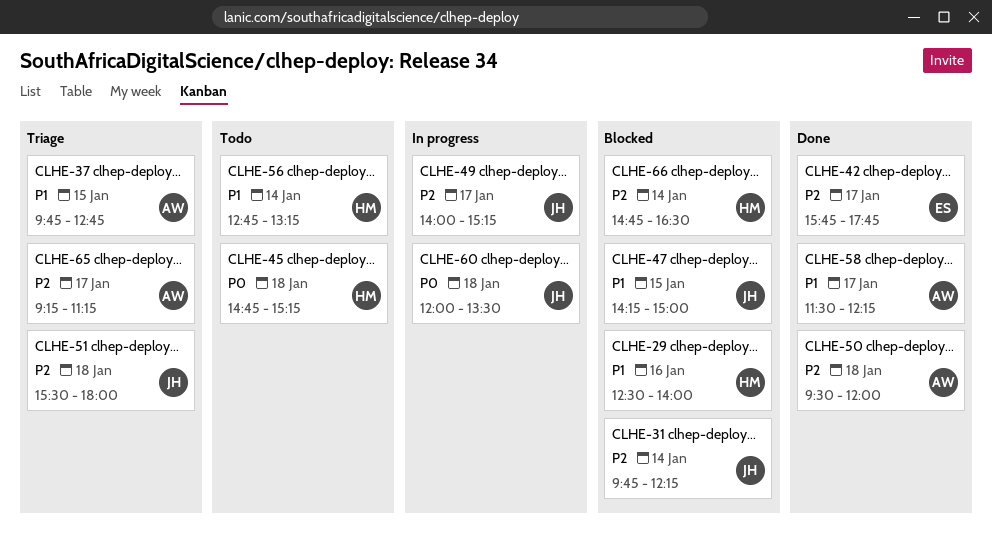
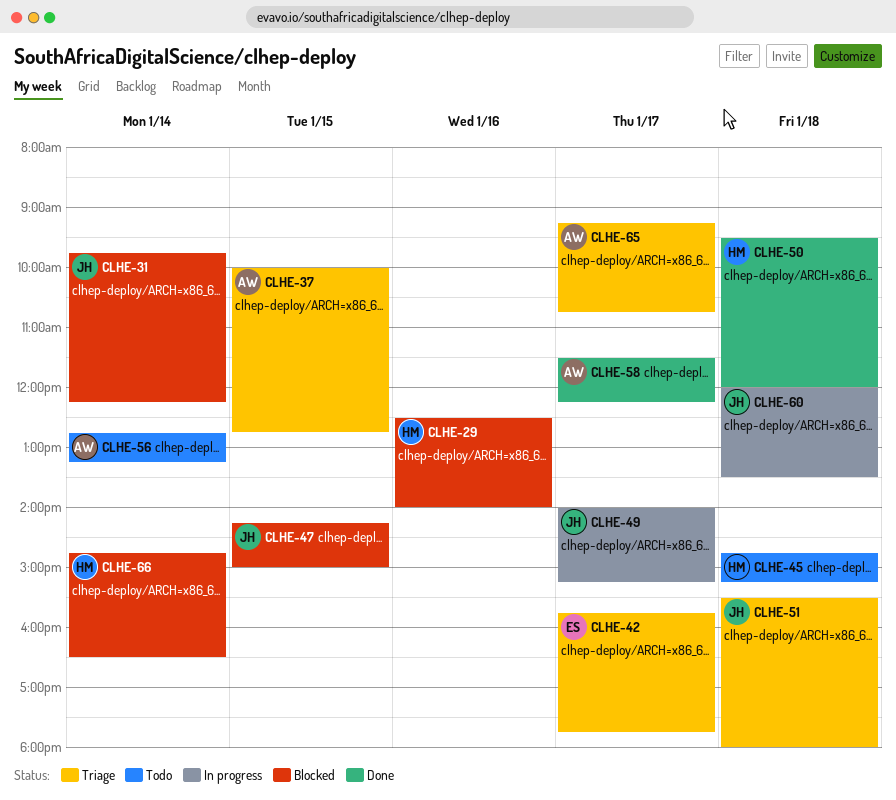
CLHE-37, begins: 09:45 -> 10:00
CLHE-42, status: Done -> Triage
CLHE-50, owner: AW -> HM
CLHE-56, owner: HM -> AW
CLHE-65, ends: 11:15 -> 10:45

